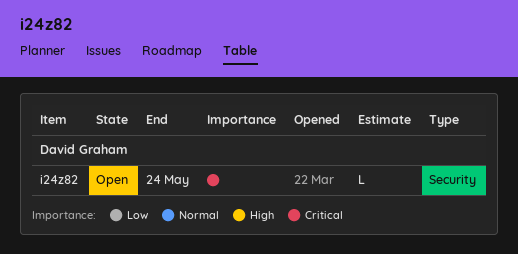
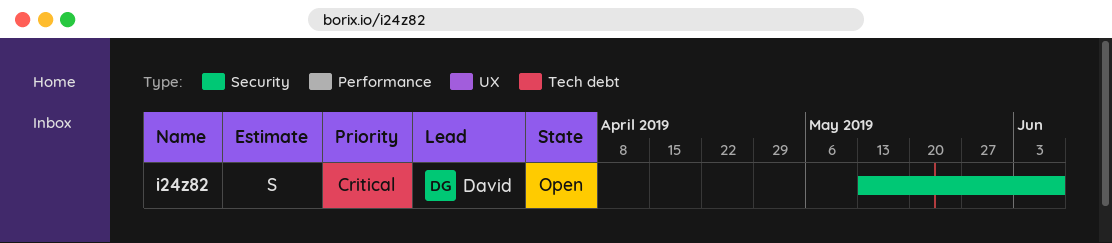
i24z82, estimate: L -> S
i24z82, due: May 24 -> Jun 7

